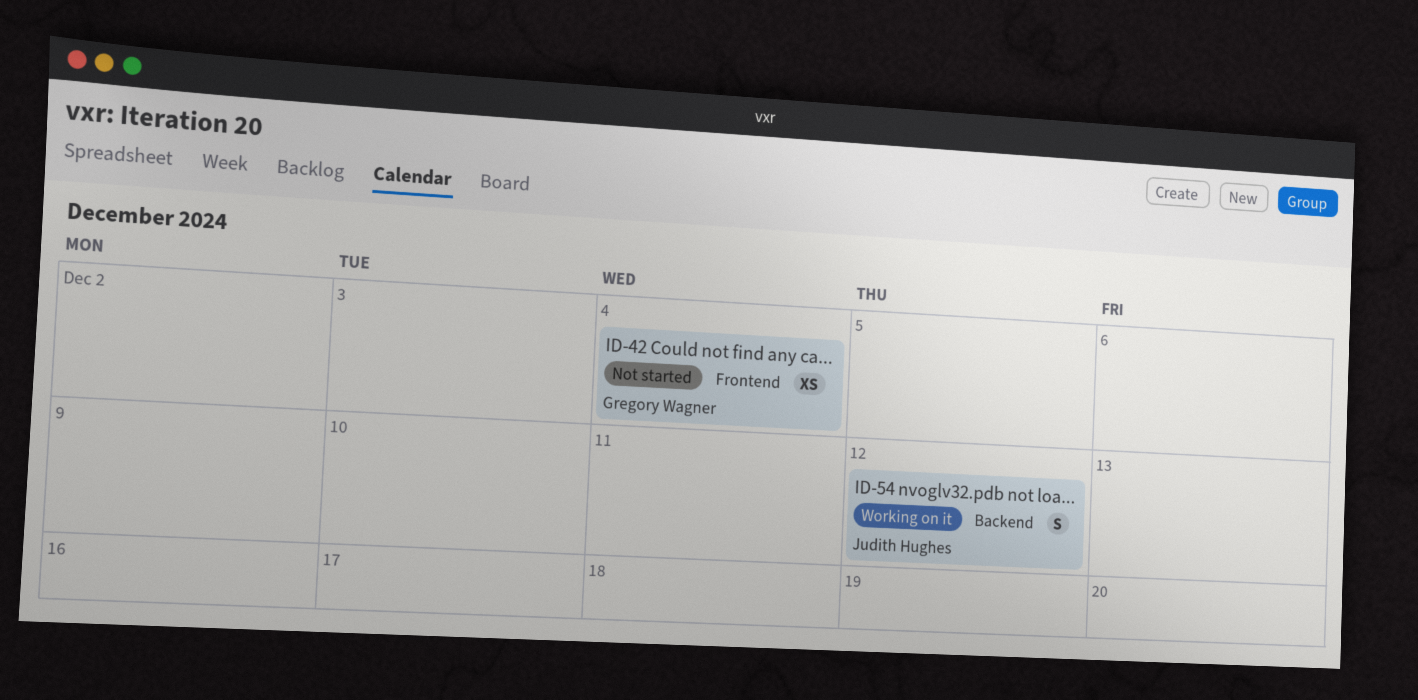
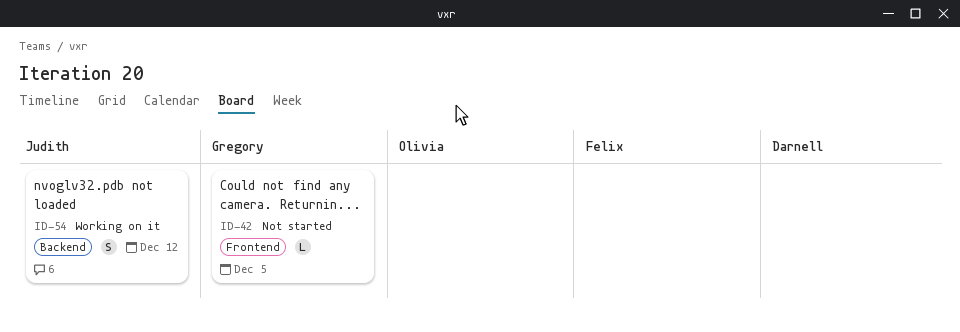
ID-42, estimate: XS -> L
ID-42, due: Dec 4 -> Dec 5

